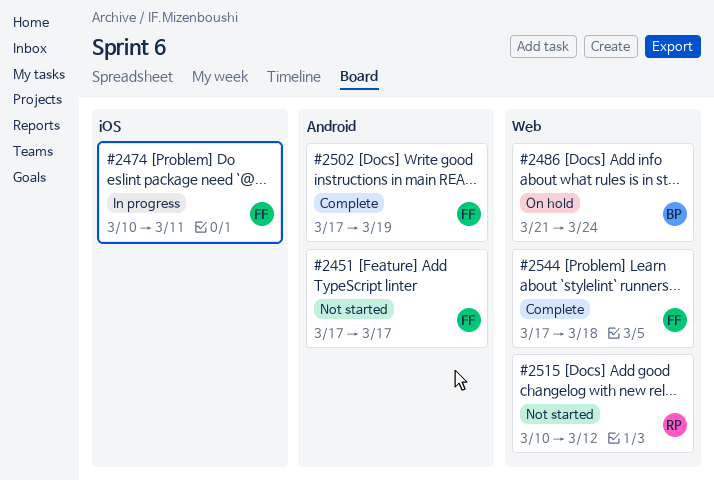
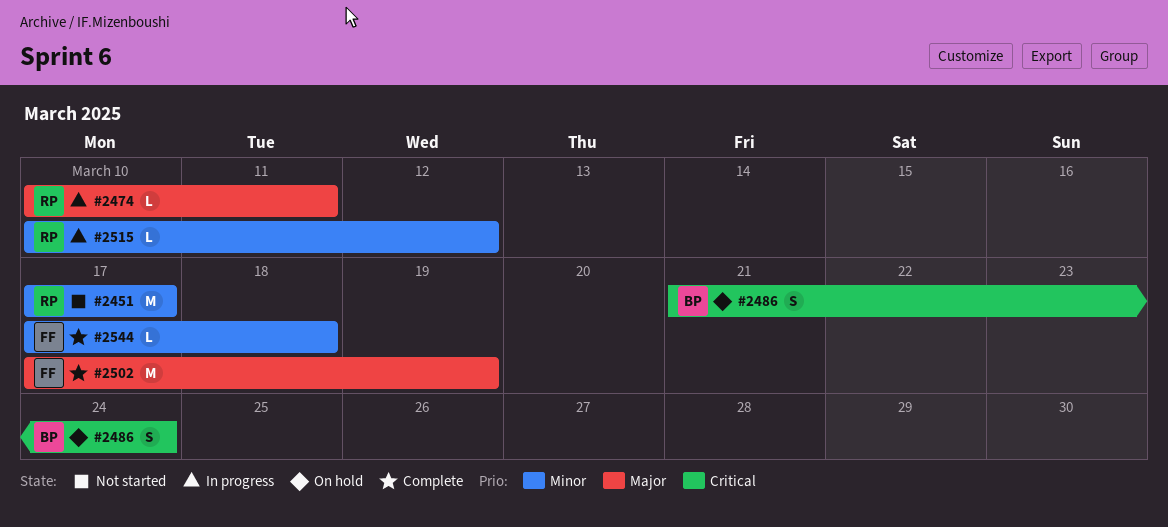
#2451, owner: FF -> RP
#2474, owner: FF -> RP
#2515, status: Not started -> In progress

